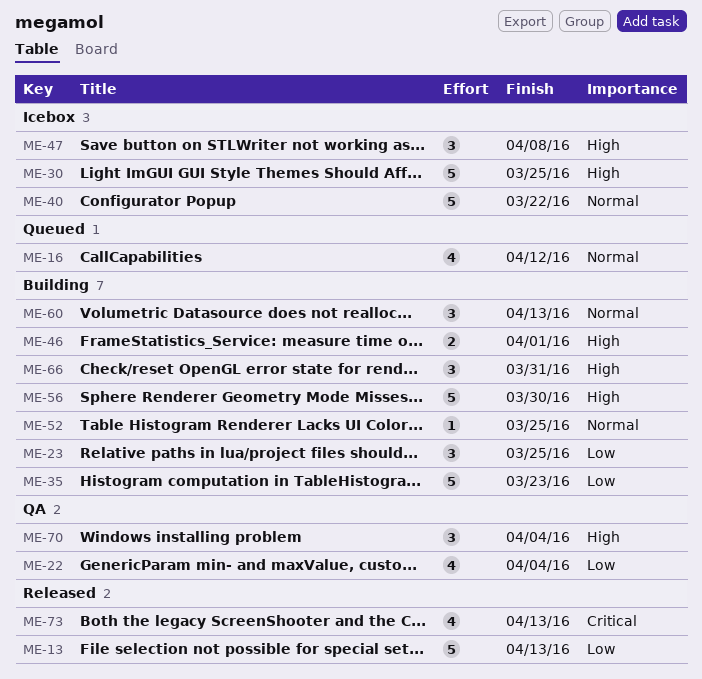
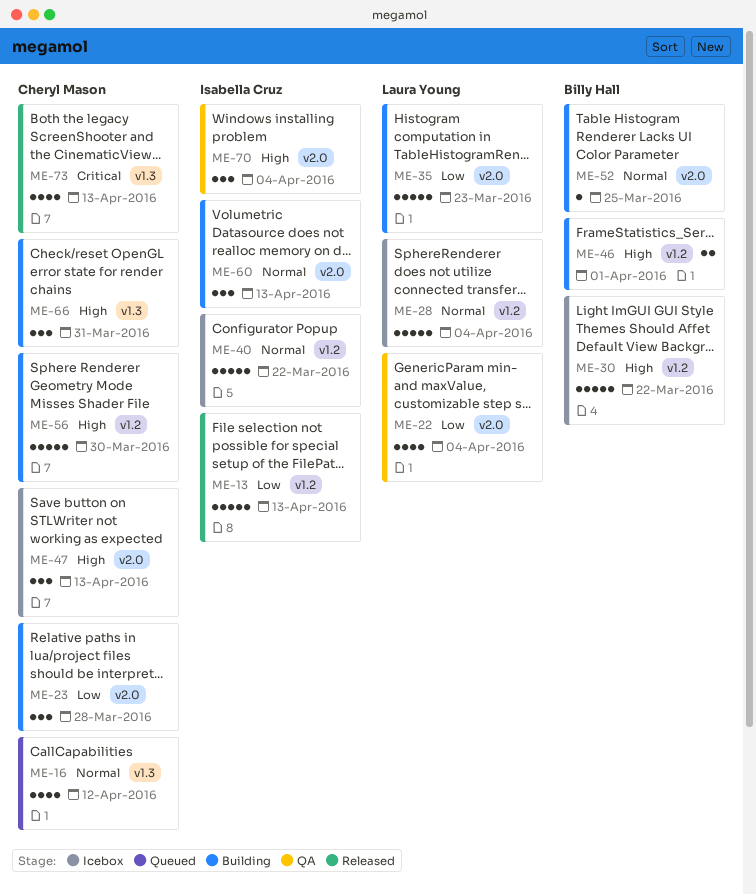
ME-23, due: Mar 25 -> Mar 28
ME-28: none -> present
ME-30, due: Mar 25 -> Mar 22
ME-47, due: Apr 8 -> Apr 13

